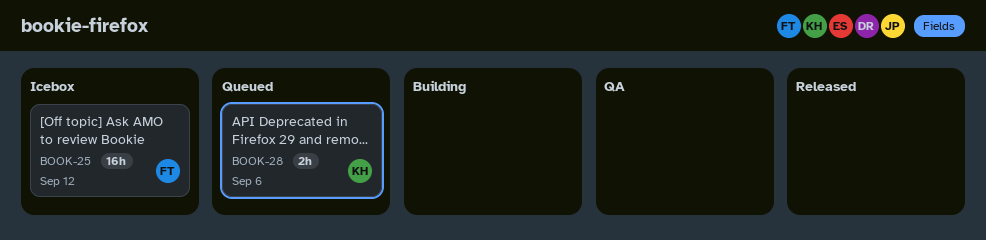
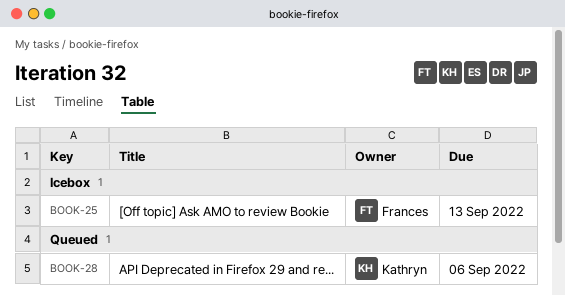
BOOK-25, due: Sep 12 -> Sep 13

